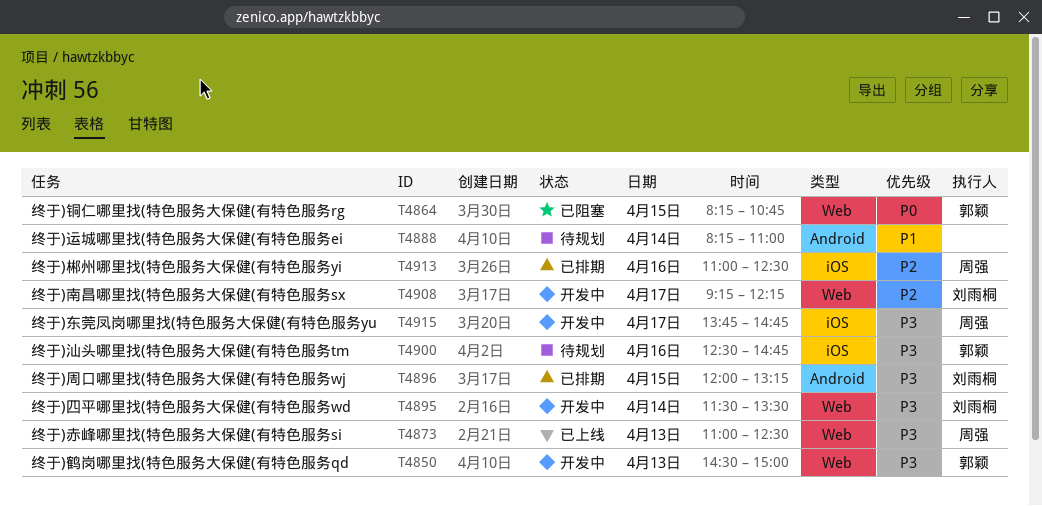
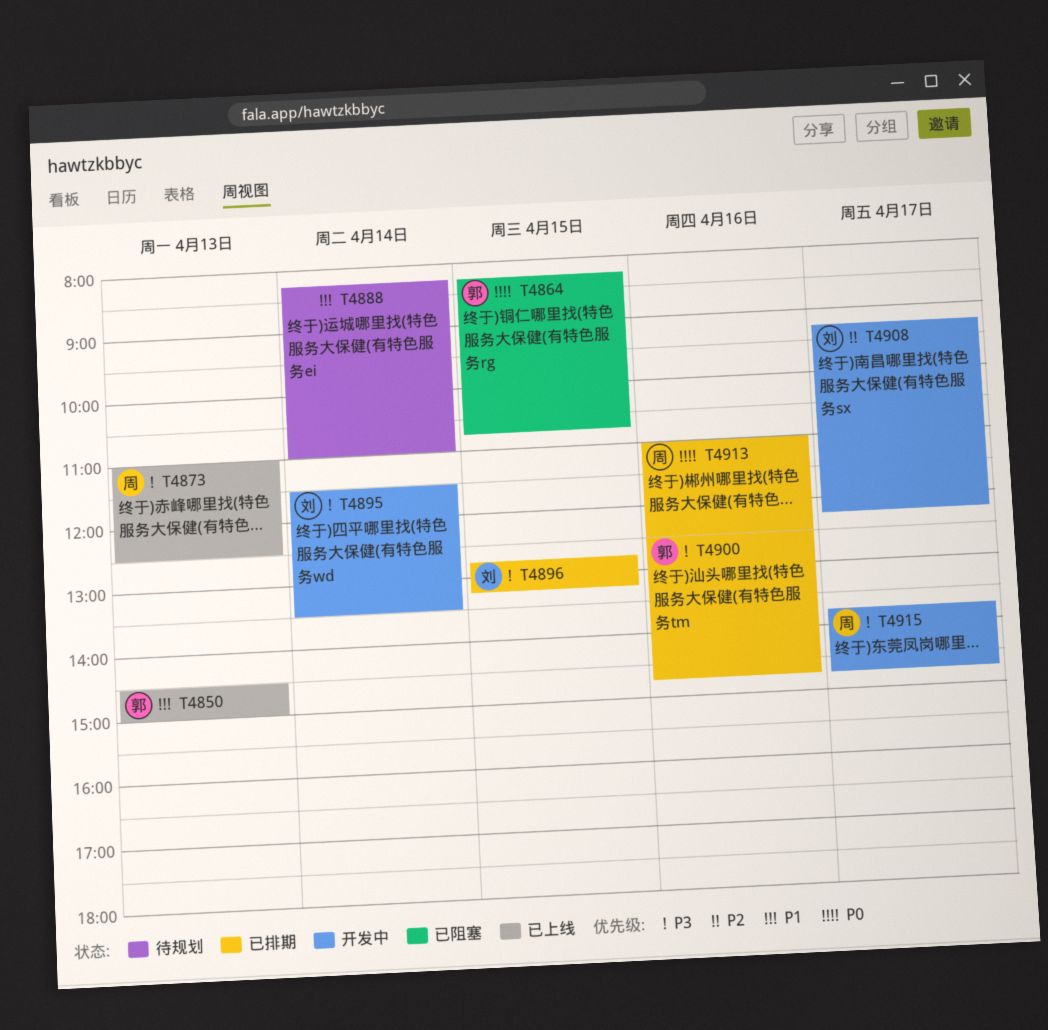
T4850, status: 开发中 -> 已上线
T4850, priority: P3 -> P1
T4896, begins: 12:00 -> 12:45
T4900, status: 待规划 -> 已排期
T4913, priority: P2 -> P0

